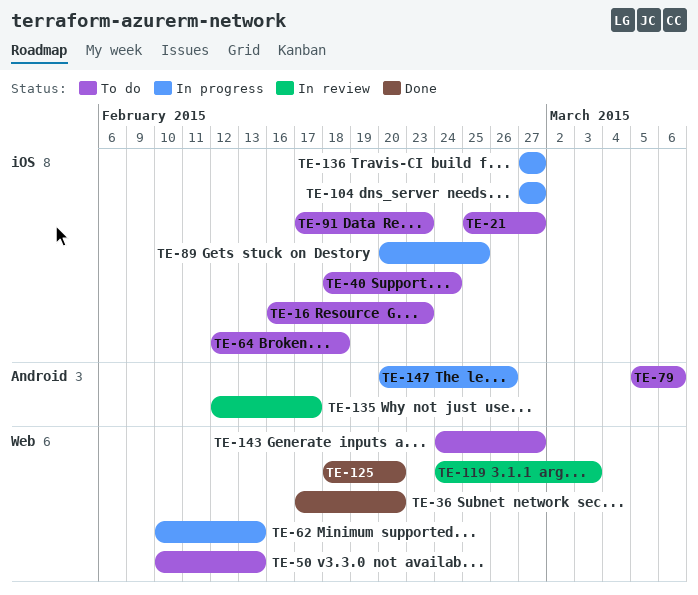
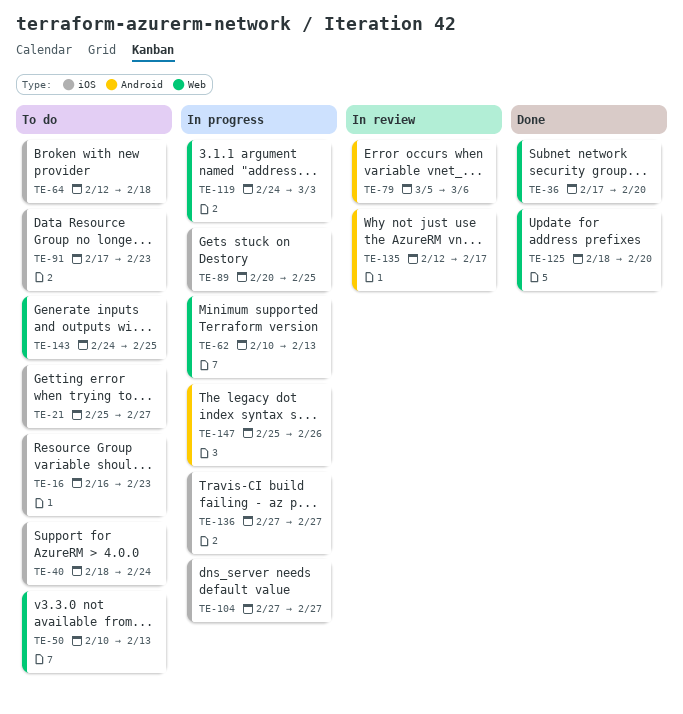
TE-79, status: To do -> In review
TE-119, status: In review -> In progress
TE-143, due: Feb 27 -> Feb 25
TE-147, start: Feb 20 -> Feb 25

